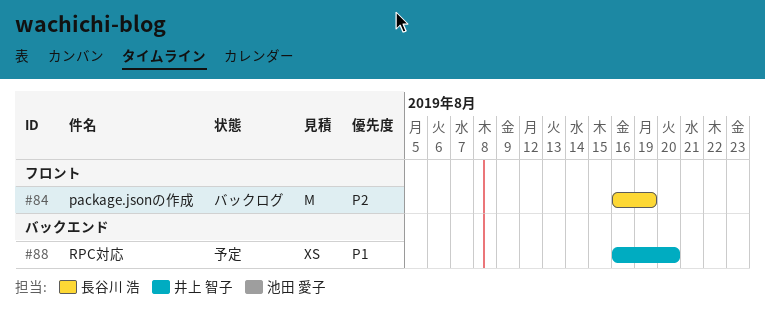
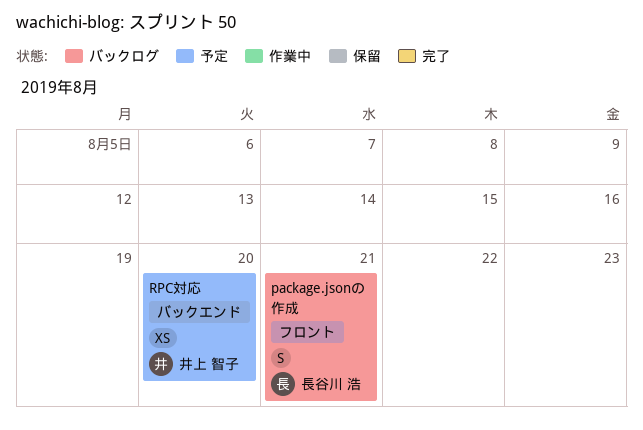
package.jsonの作成, estimate: M -> S
package.jsonの作成, due: Aug 19 -> Aug 21

